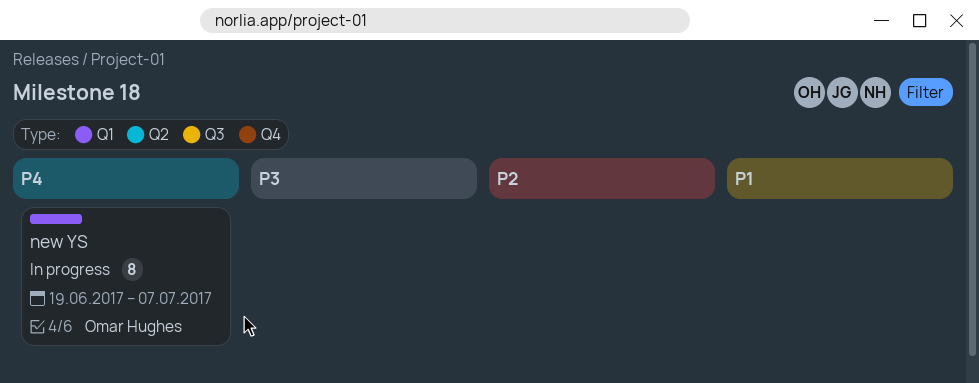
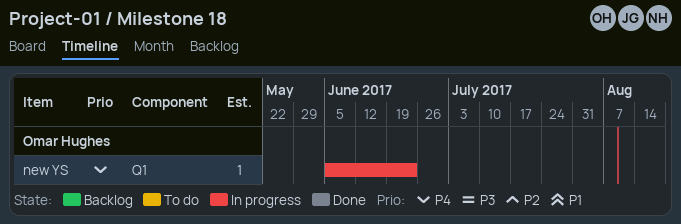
new YS, estimate: 8 -> 1
new YS, start: Jun 19 -> Jun 5
new YS, due: Jul 7 -> Jun 23

